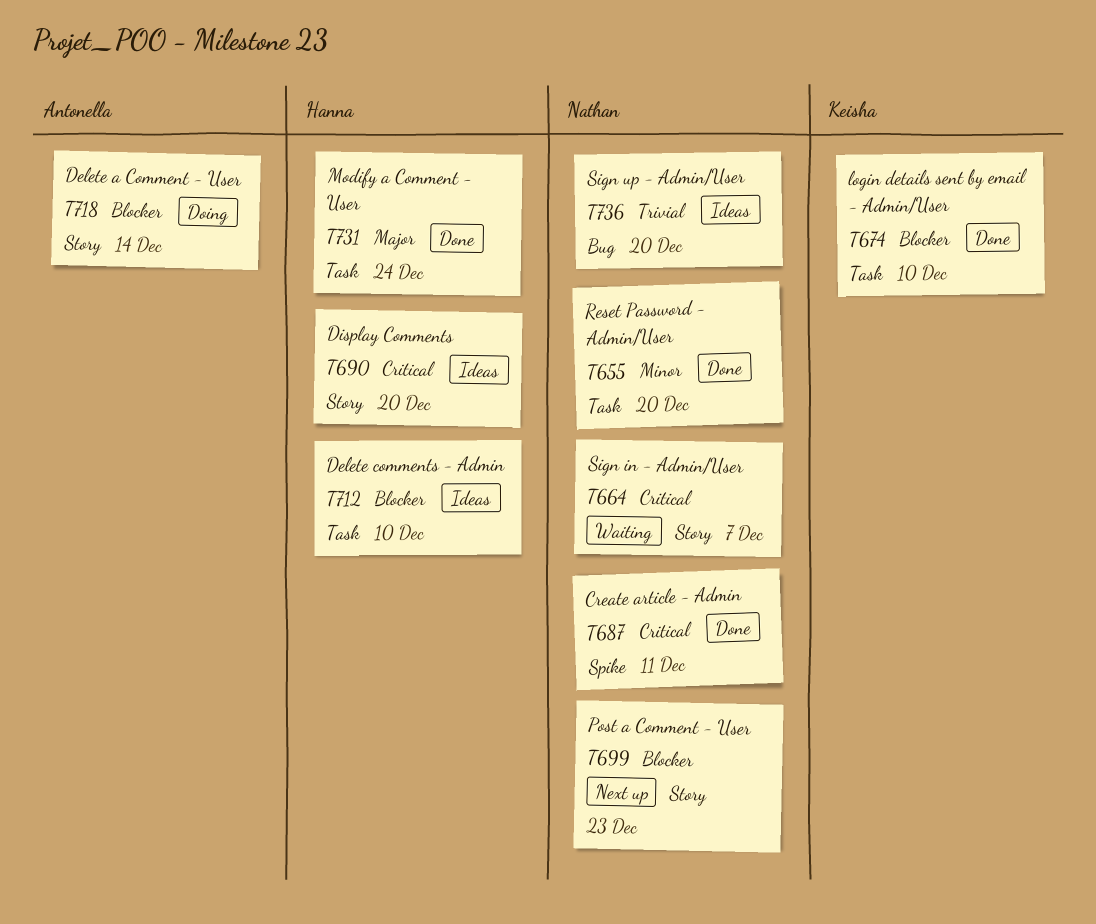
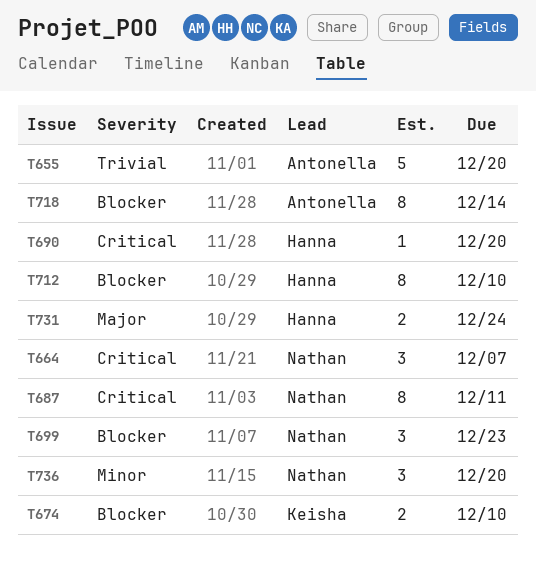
T655, owner: Nathan -> Antonella
T655, priority: Minor -> Trivial
T736, priority: Trivial -> Minor

